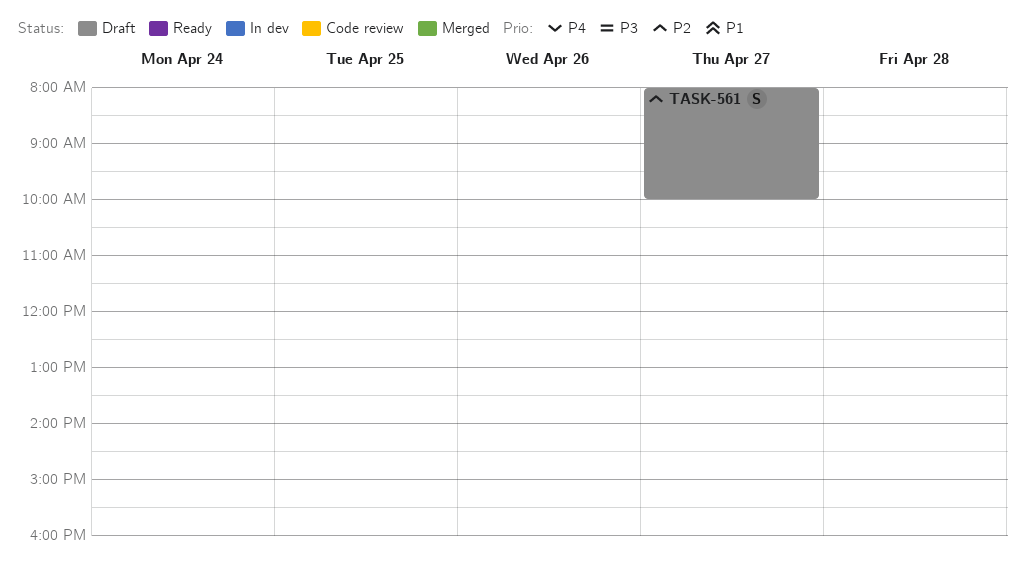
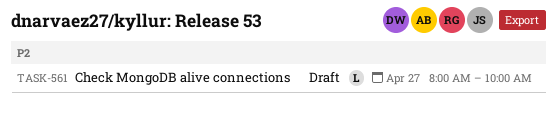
TASK-561, estimate: S -> L

